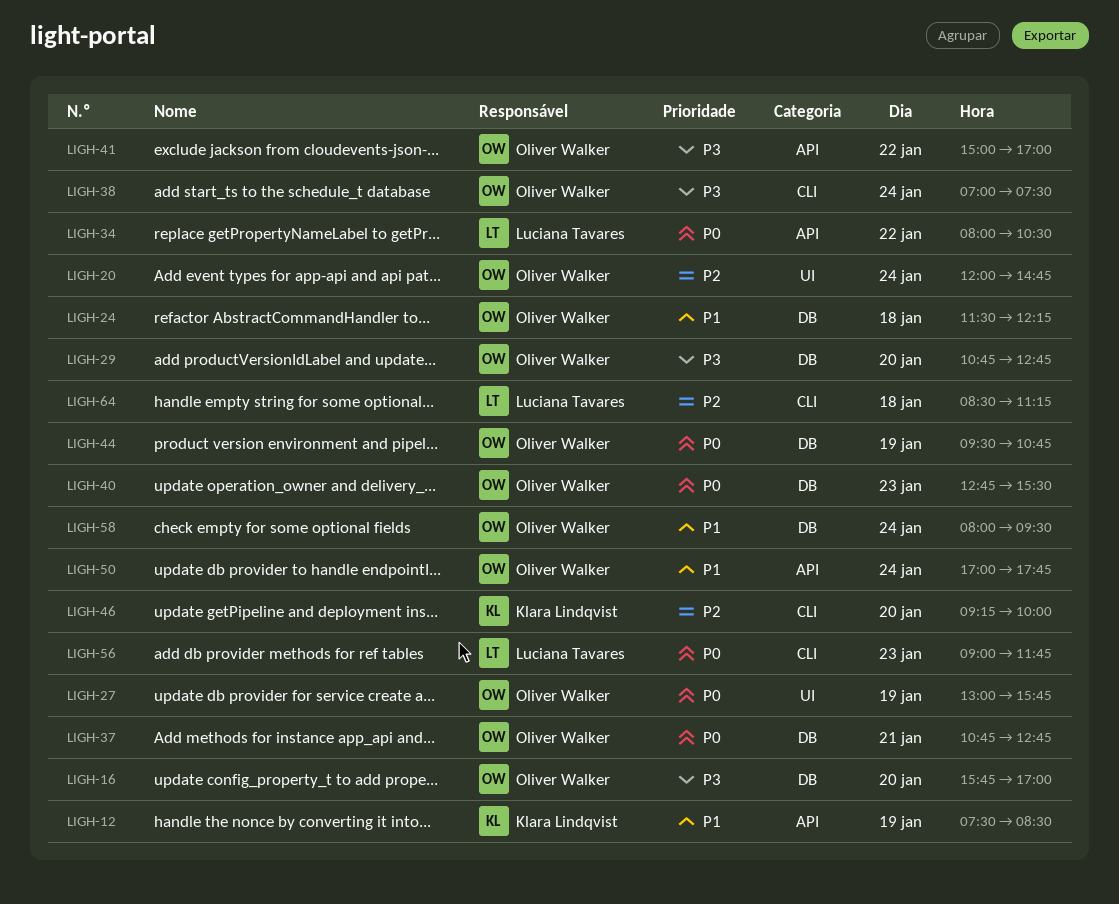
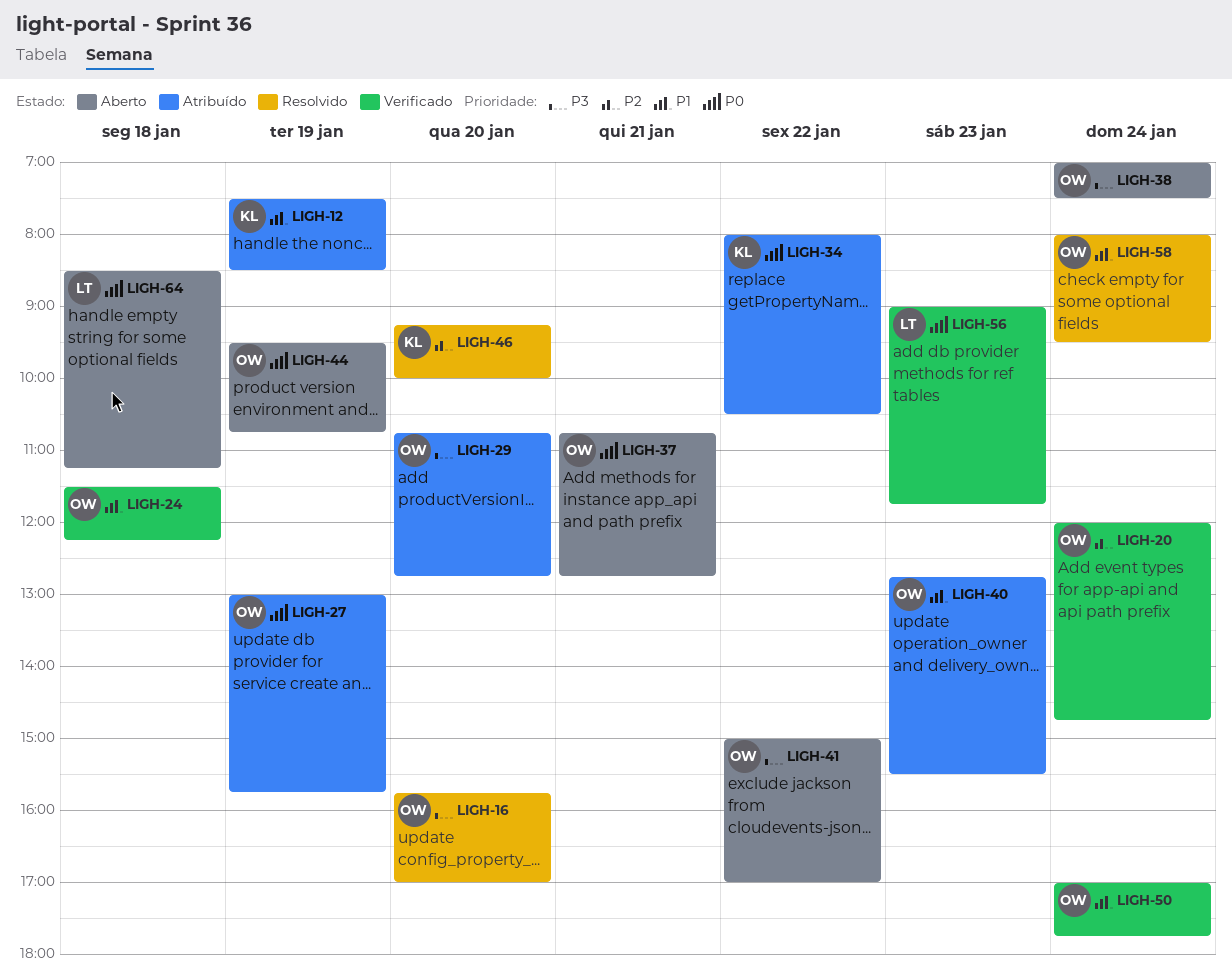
LIGH-34, owner: Luciana Tavares -> Klara Lindqvist
LIGH-40, priority: P0 -> P1
LIGH-64, priority: P2 -> P0

